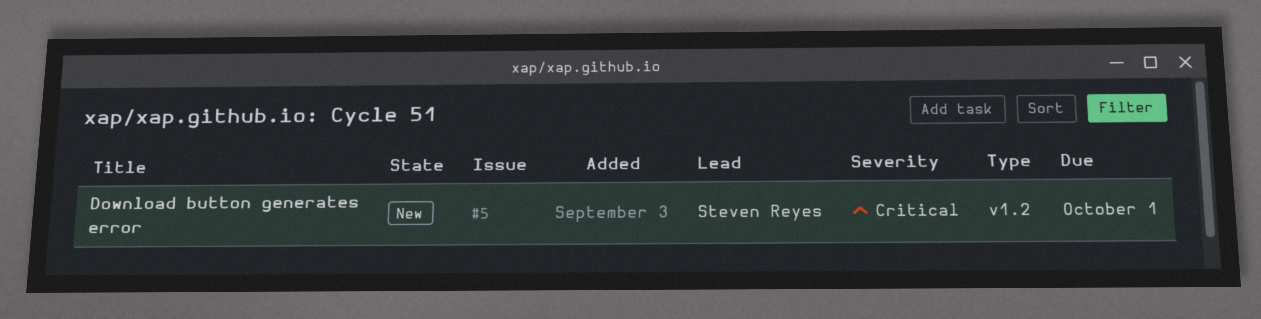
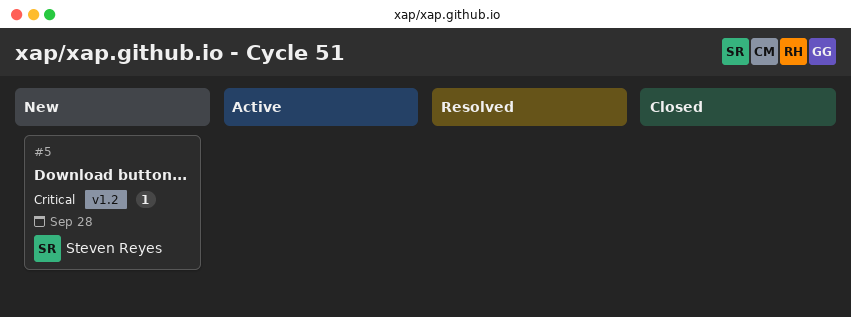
#5, due: Oct 1 -> Sep 28

